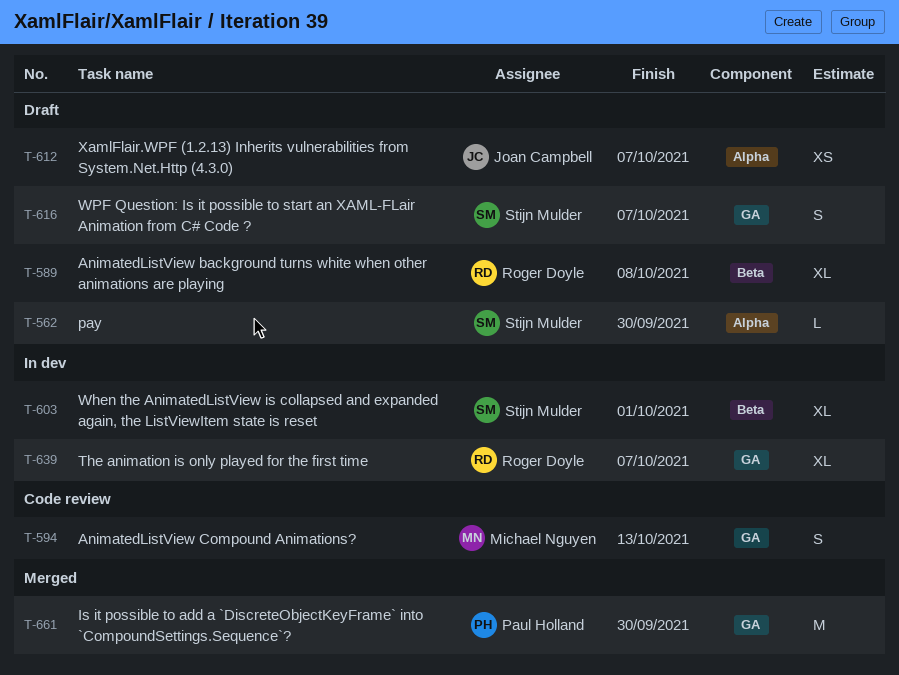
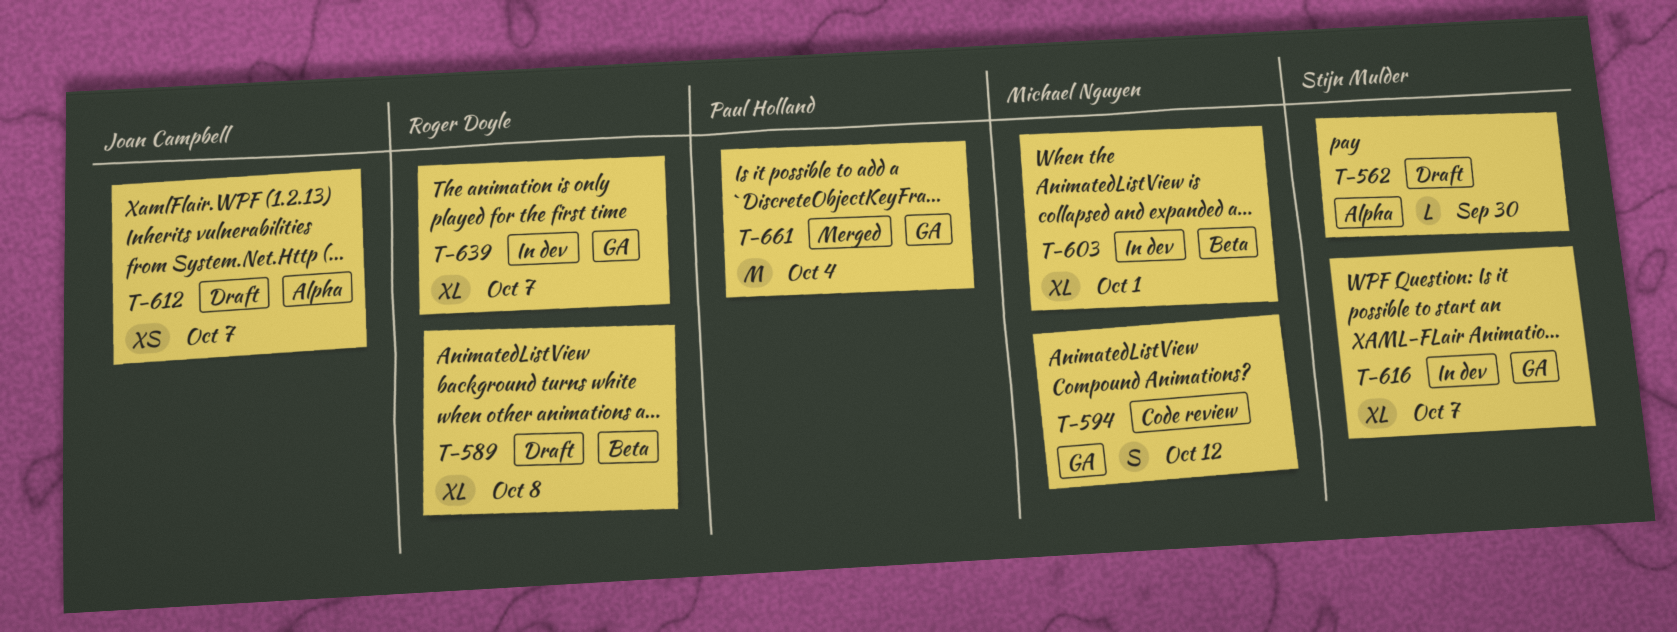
T-594, due: Oct 13 -> Oct 12
T-603, owner: Stijn Mulder -> Michael Nguyen
T-616, status: Draft -> In dev
T-616, estimate: S -> XL
T-661, due: Sep 30 -> Oct 4

